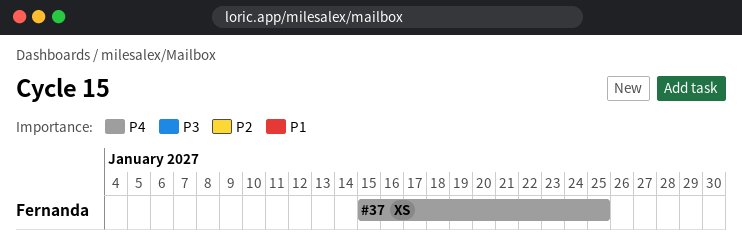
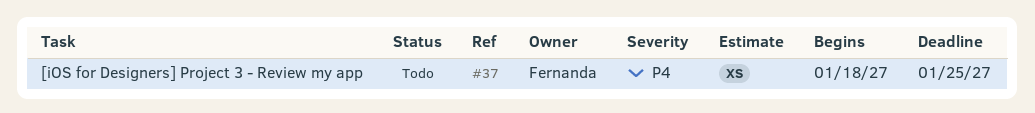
#37, start: Jan 15 -> Jan 18

